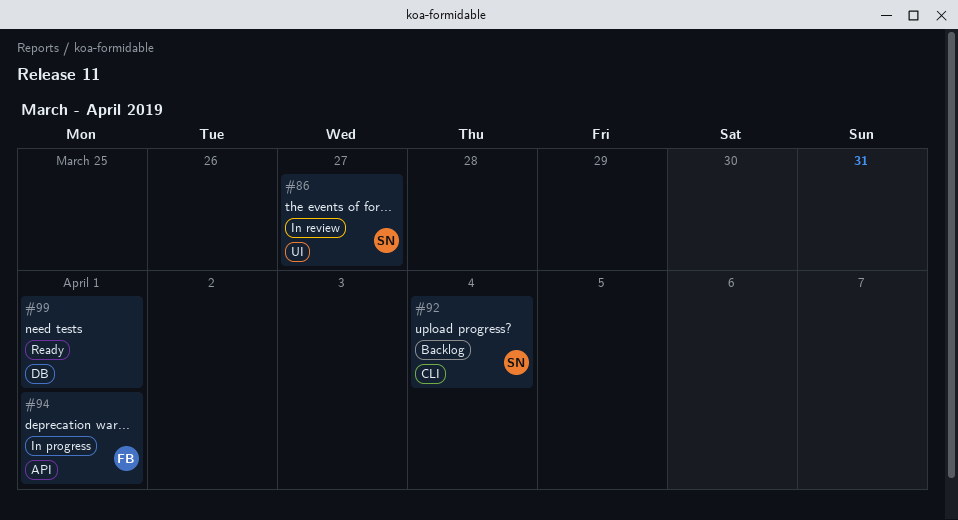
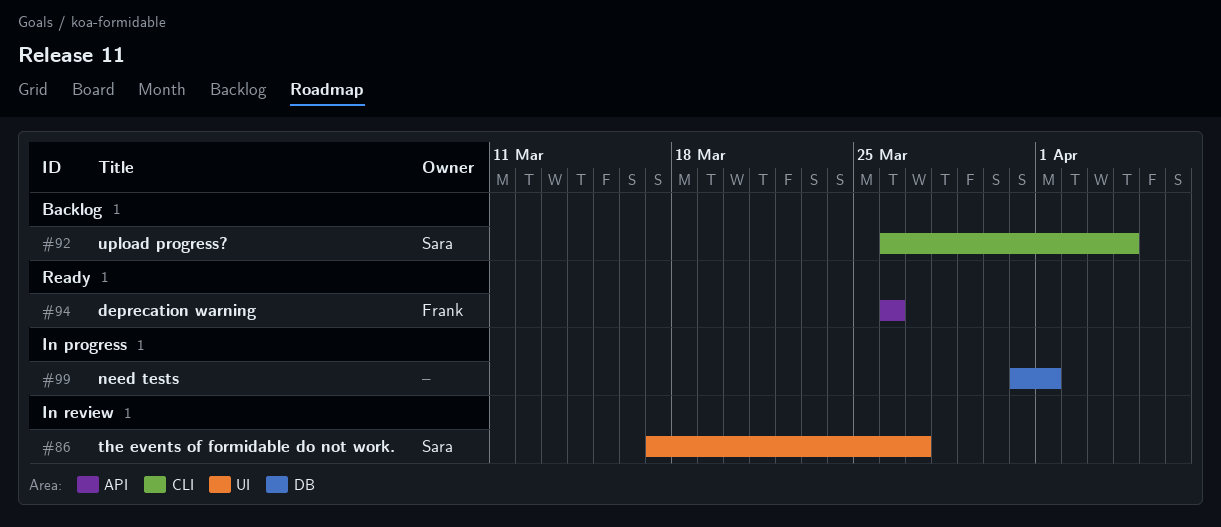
#94, status: In progress -> Ready
#94, due: Apr 1 -> Mar 26
#99, status: Ready -> In progress

